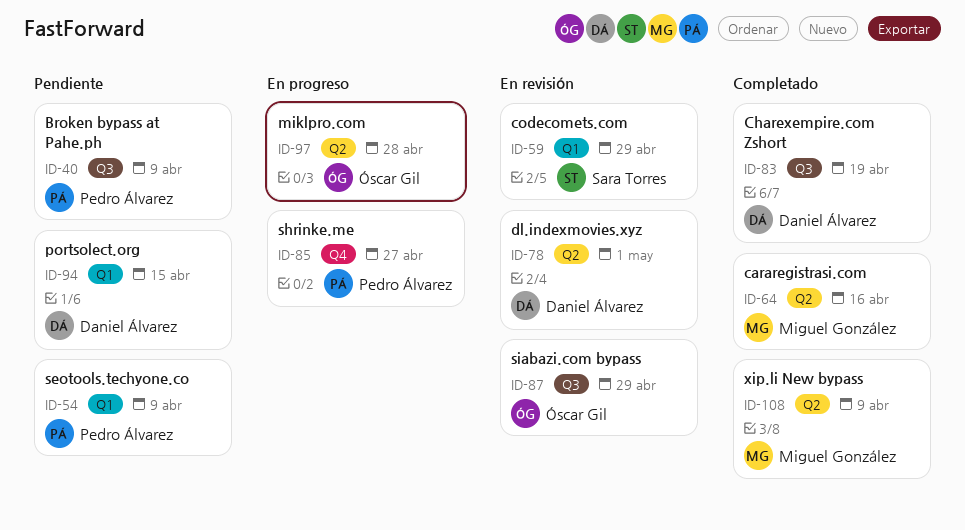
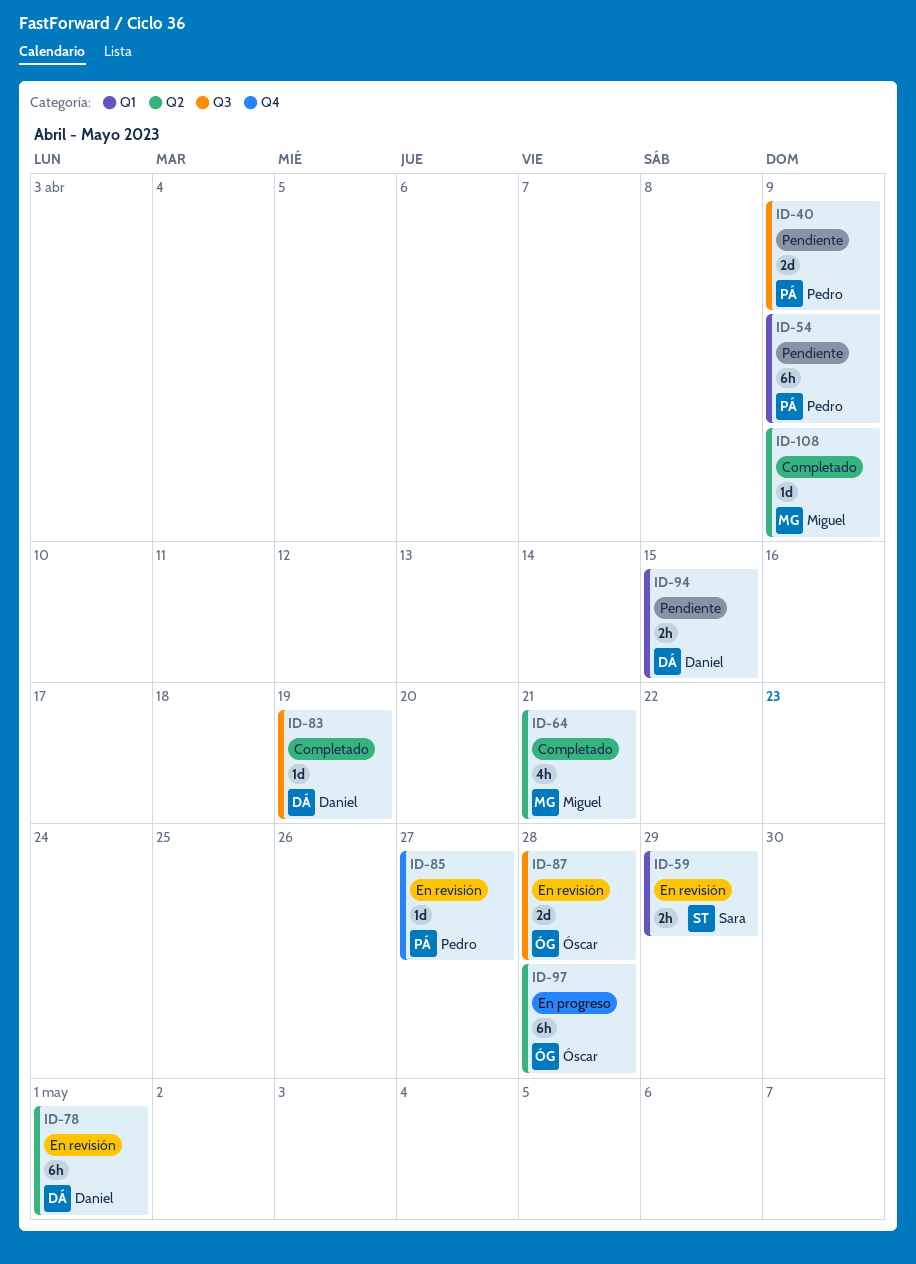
ID-64, due: Apr 16 -> Apr 21
ID-85, status: En progreso -> En revisión
ID-87, due: Apr 29 -> Apr 28

